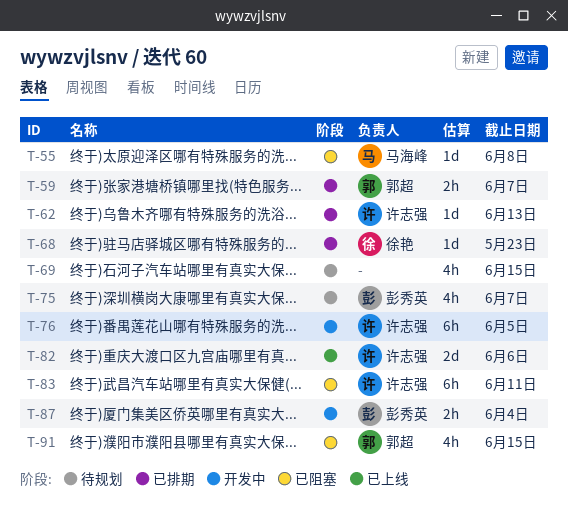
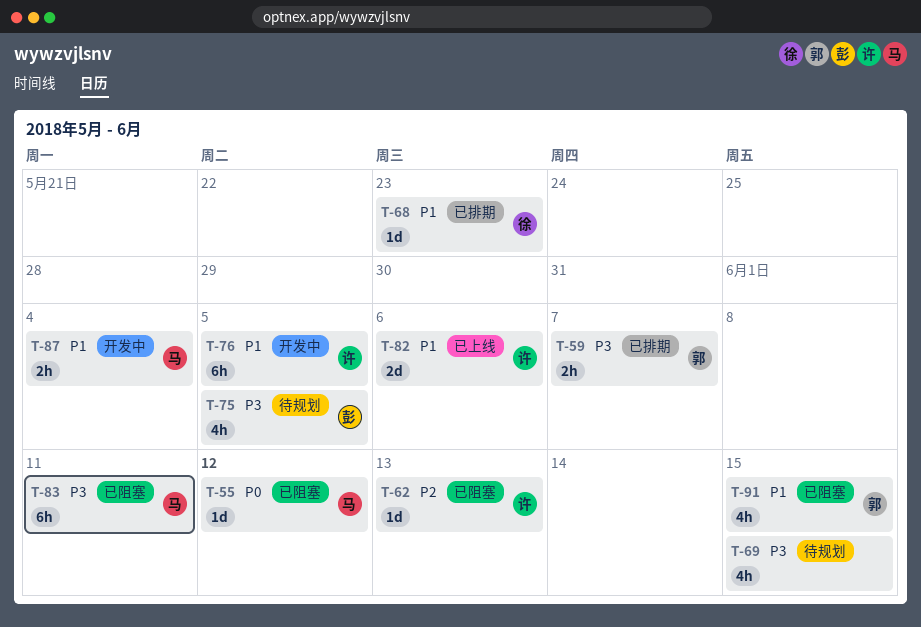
T-55, due: Jun 8 -> Jun 12
T-62, status: 已排期 -> 已阻塞
T-75, due: Jun 7 -> Jun 5
T-83, owner: 许志强 -> 马海峰
T-87, owner: 彭秀英 -> 马海峰

